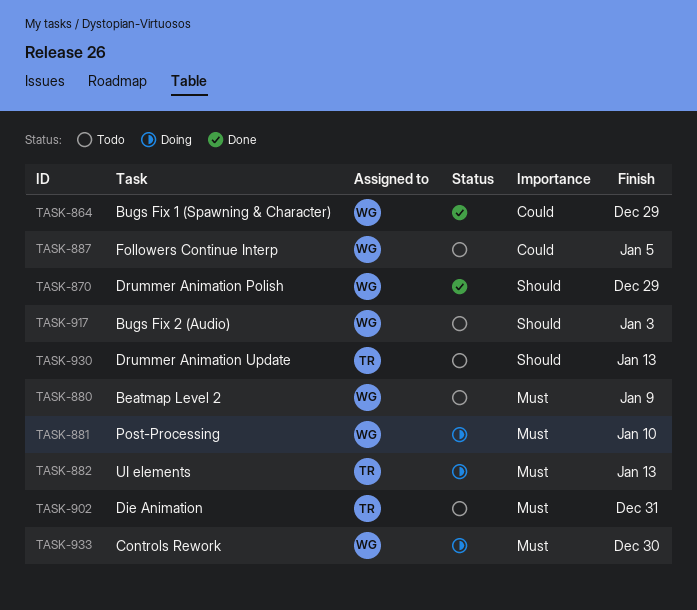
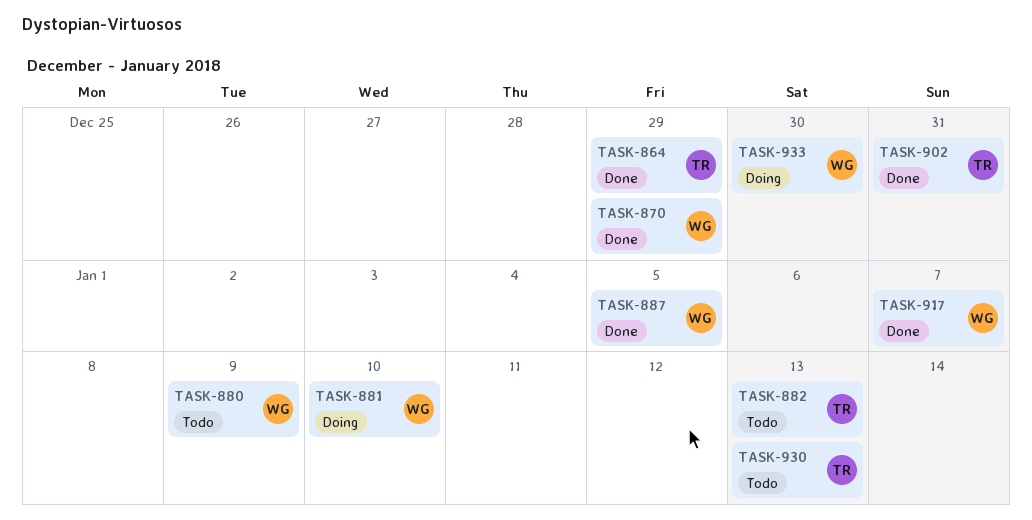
TASK-864, owner: WG -> TR
TASK-882, status: Doing -> Todo
TASK-887, status: Todo -> Done
TASK-902, status: Todo -> Done
TASK-917, status: Todo -> Done
TASK-917, due: Jan 3 -> Jan 7

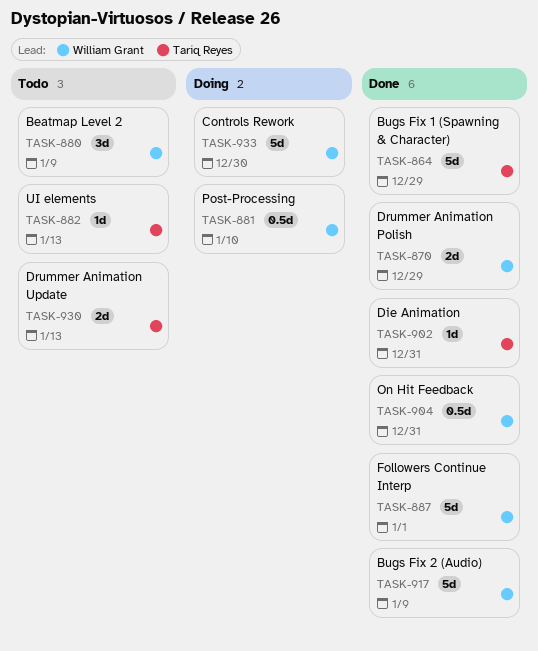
TASK-887, due: Jan 5 -> Jan 1
TASK-904: none -> present
TASK-917, due: Jan 7 -> Jan 9

